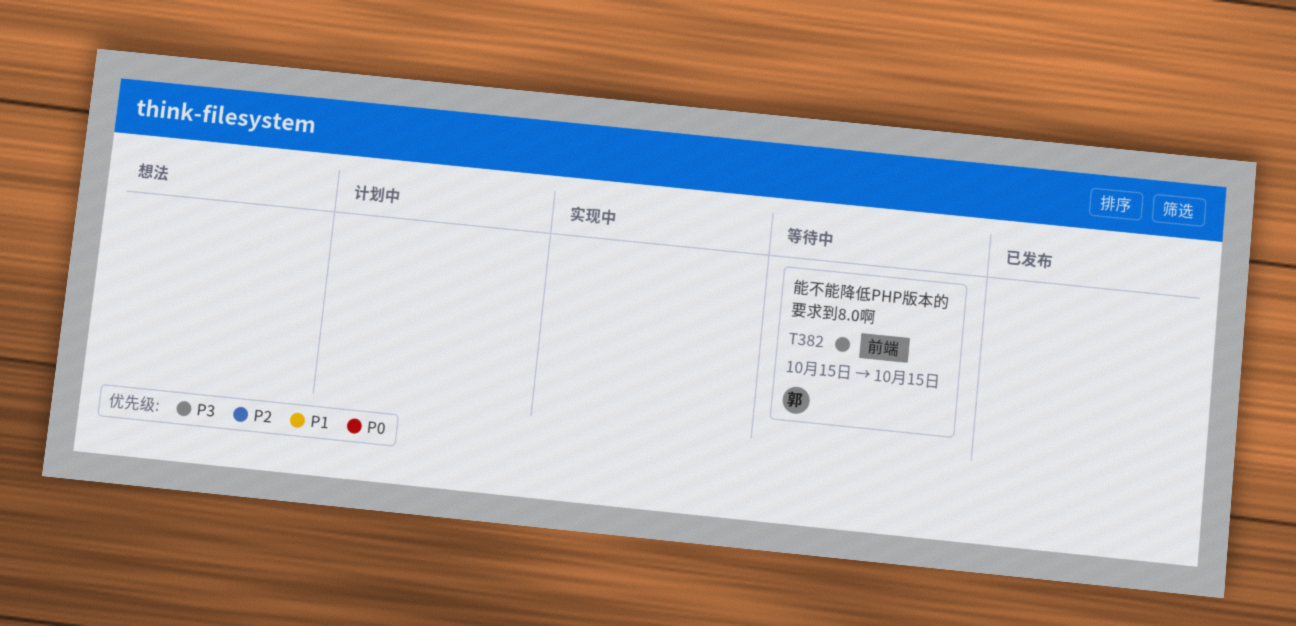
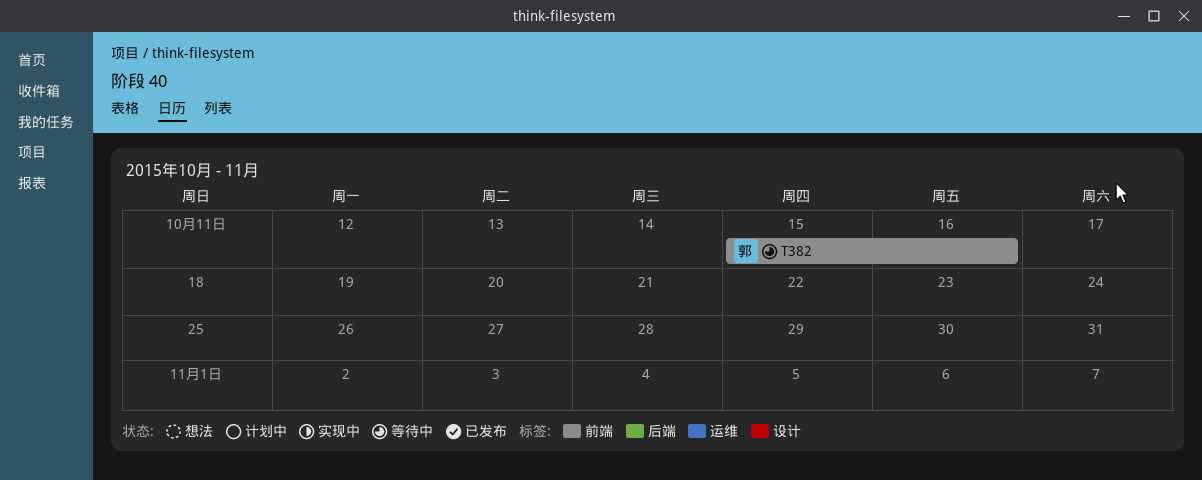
T382, due: Oct 15 -> Oct 16

